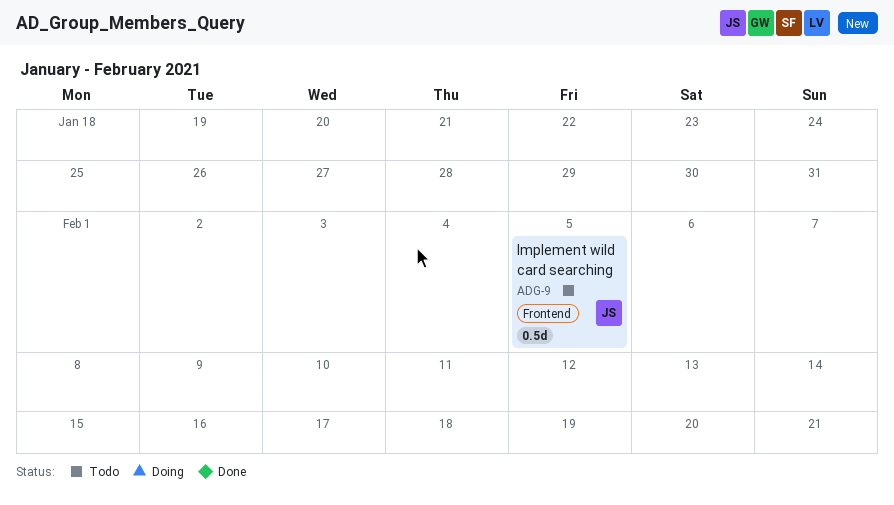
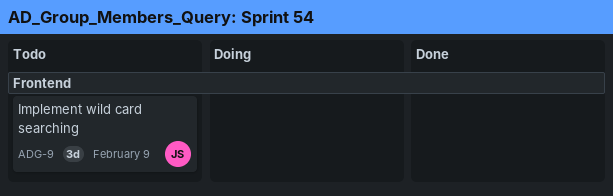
ADG-9, estimate: 0.5d -> 3d
ADG-9, due: Feb 5 -> Feb 9

